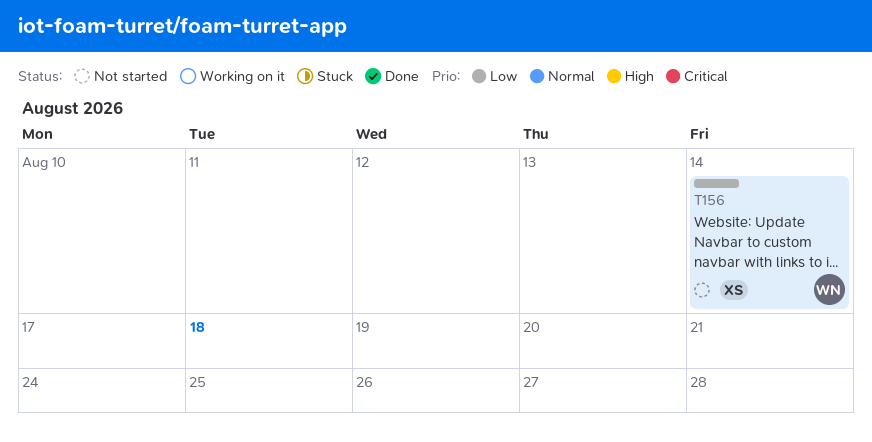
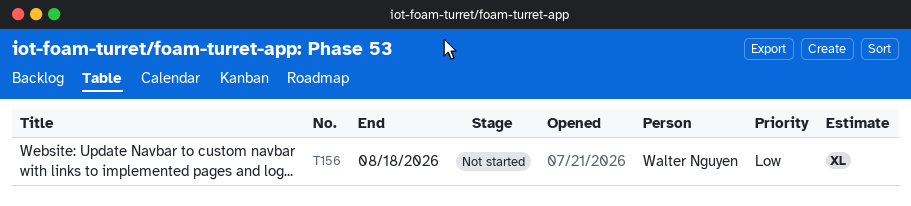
T156, estimate: XS -> XL
T156, due: Aug 14 -> Aug 18

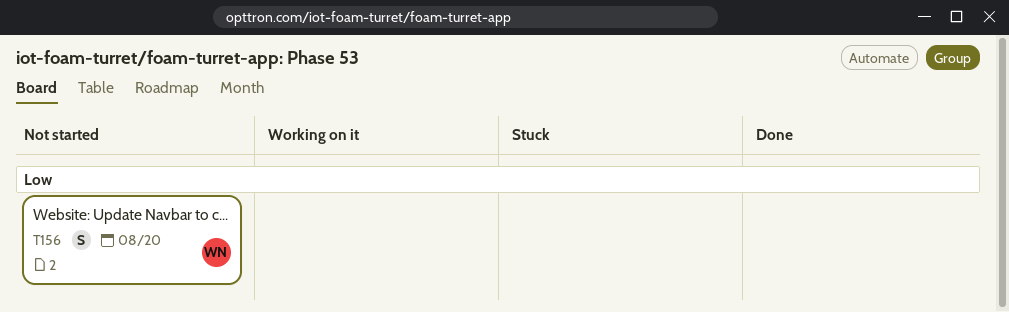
T156, estimate: XL -> S
T156, due: Aug 18 -> Aug 20

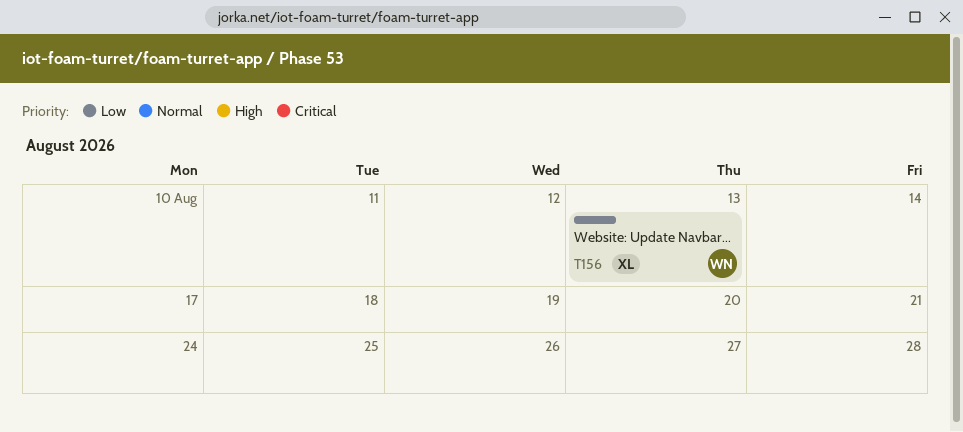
T156, estimate: S -> XL
T156, due: Aug 20 -> Aug 13

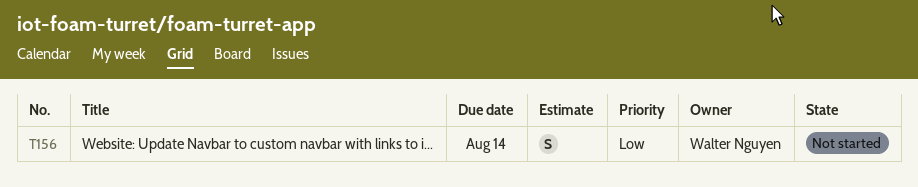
T156, estimate: XL -> S
T156, due: Aug 13 -> Aug 14

